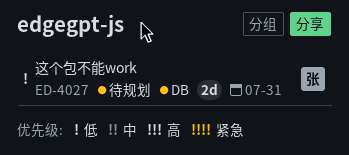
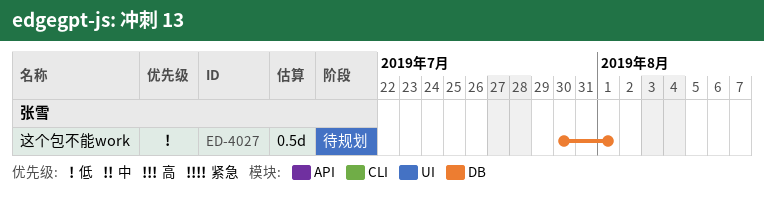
ED-4027, estimate: 2d -> 0.5d
ED-4027, due: Jul 31 -> Aug 1

